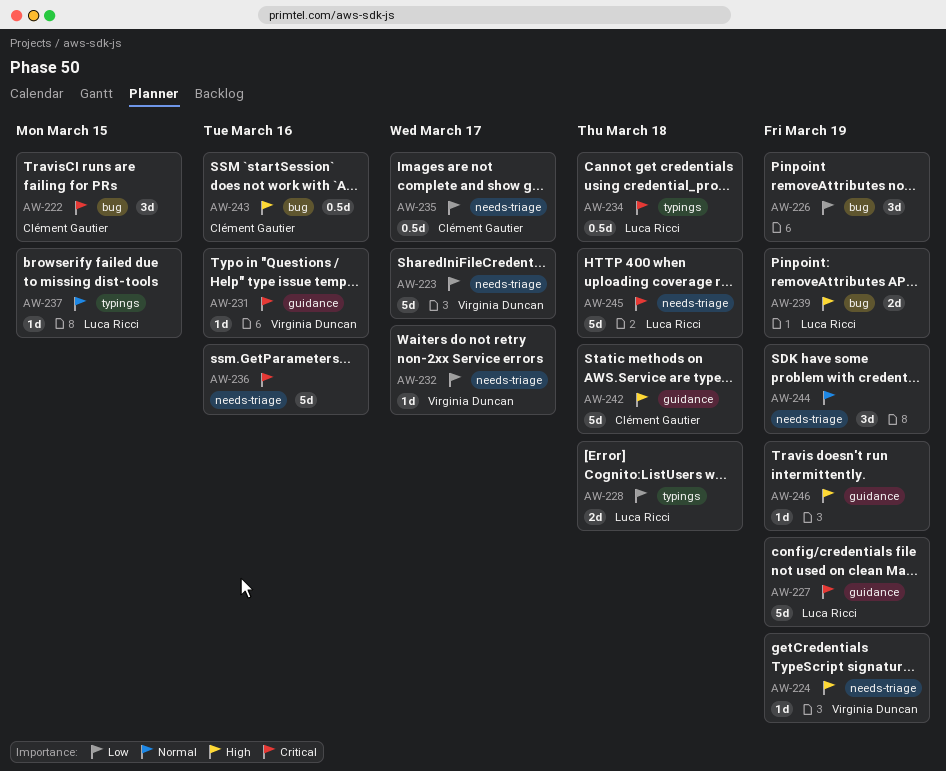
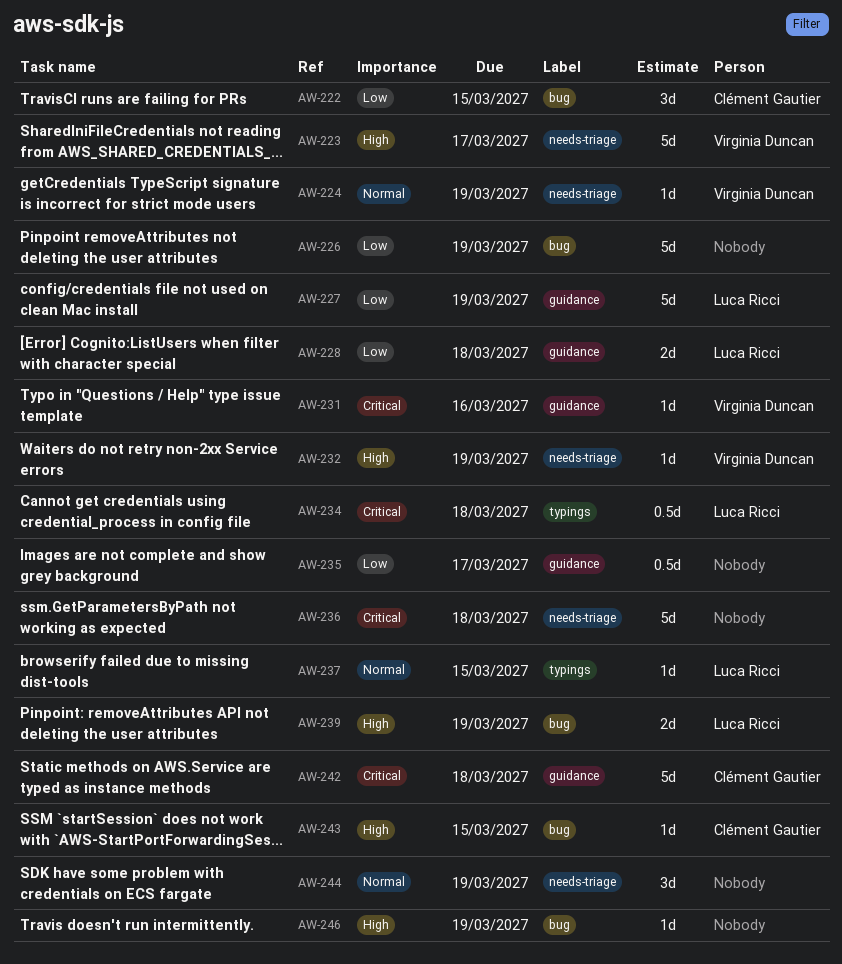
AW-222, priority: Critical -> Low
AW-223, priority: Low -> High
AW-224, priority: High -> Normal
AW-226, estimate: 3d -> 5d
AW-227, priority: Critical -> Low
AW-228, label: typings -> guidance
AW-232, priority: Low -> High
AW-232, due: Mar 17 -> Mar 19
AW-235, owner: Clément Gautier -> none
AW-235, label: needs-triage -> guidance
AW-236, due: Mar 16 -> Mar 18
AW-242, priority: High -> Critical
AW-243, estimate: 0.5d -> 1d
AW-243, due: Mar 16 -> Mar 15
AW-245: present -> none
AW-246, label: guidance -> bug

